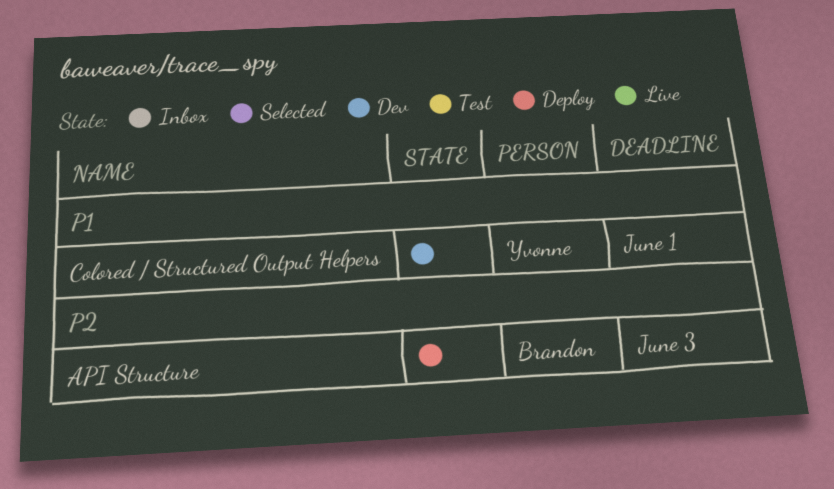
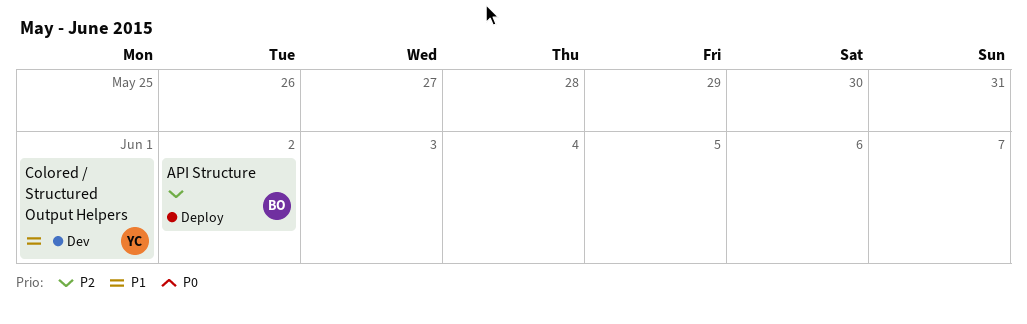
API Structure, due: Jun 3 -> Jun 2

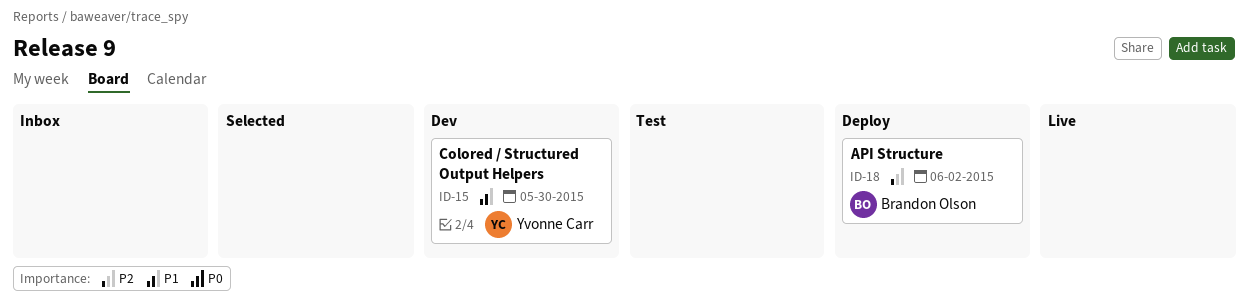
Colored / Structured Output Helpers, due: Jun 1 -> May 30

